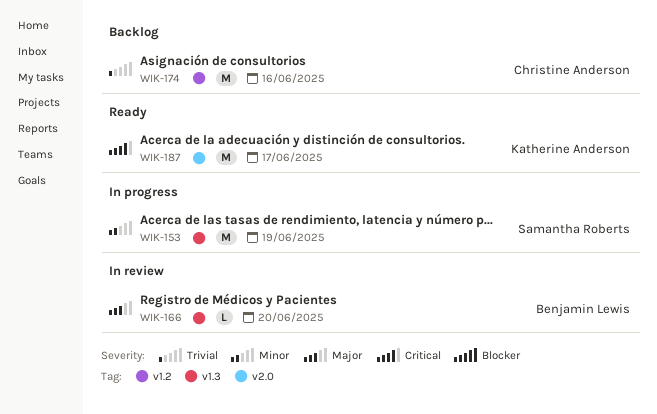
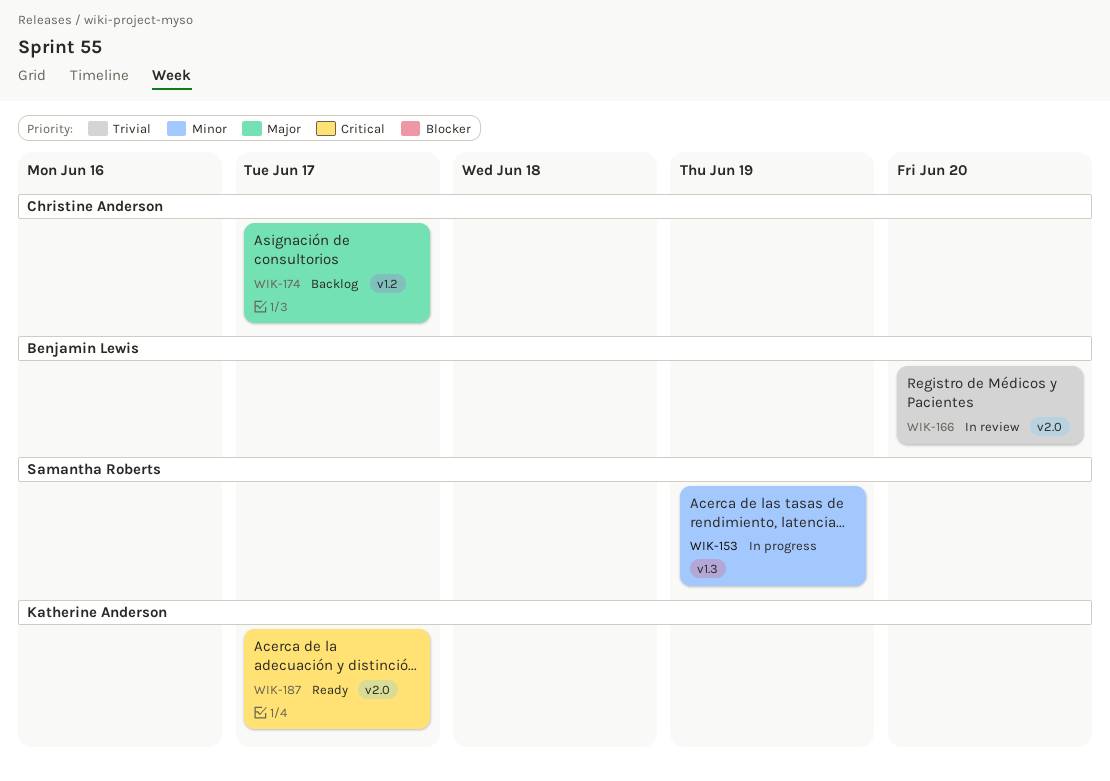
WIK-166, priority: Major -> Trivial
WIK-166, label: v1.3 -> v2.0
WIK-174, priority: Trivial -> Major
WIK-174, due: Jun 16 -> Jun 17

